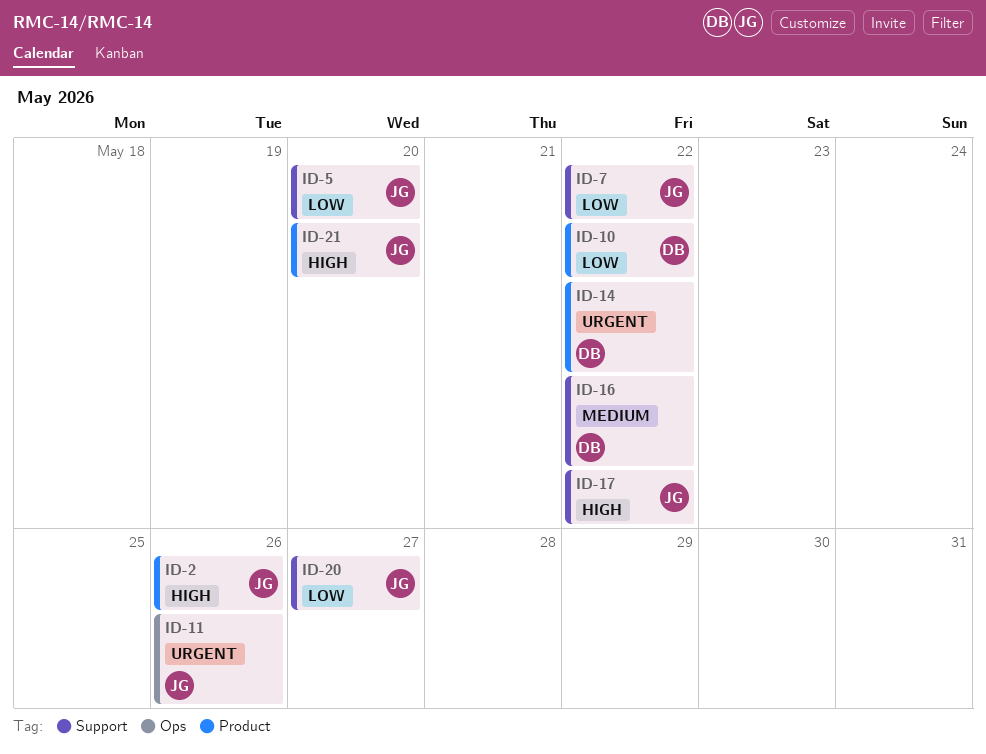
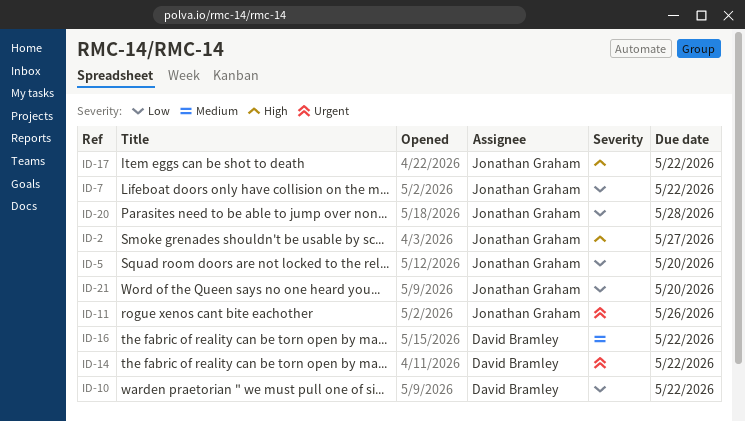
ID-2, due: May 26 -> May 27
ID-20, due: May 27 -> May 28
ID-21, priority: High -> Low

